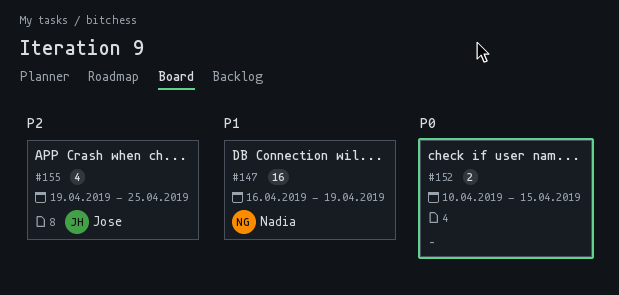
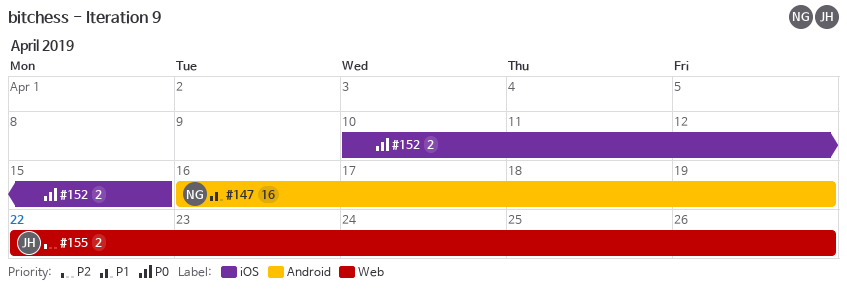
#155, estimate: 4 -> 2
#155, start: Apr 19 -> Apr 22
#155, due: Apr 25 -> Apr 26

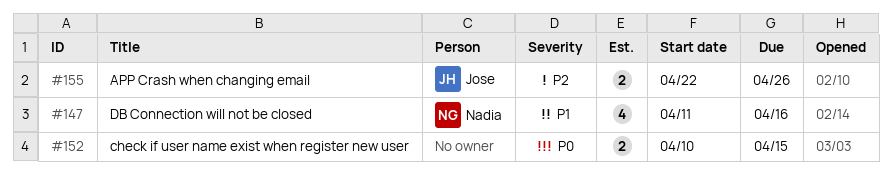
#147, estimate: 16 -> 4
#147, start: Apr 16 -> Apr 11
#147, due: Apr 19 -> Apr 16

